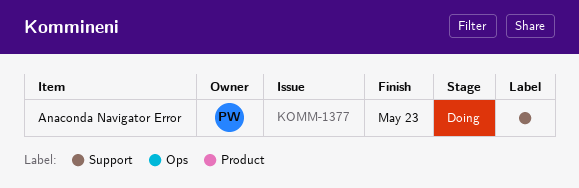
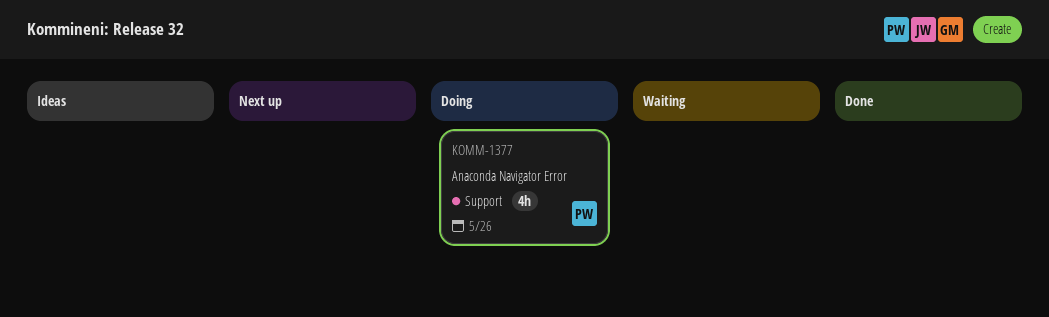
KOMM-1377, due: May 23 -> May 26

